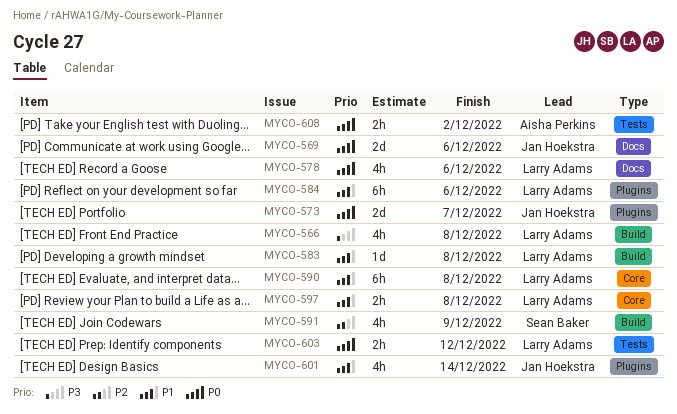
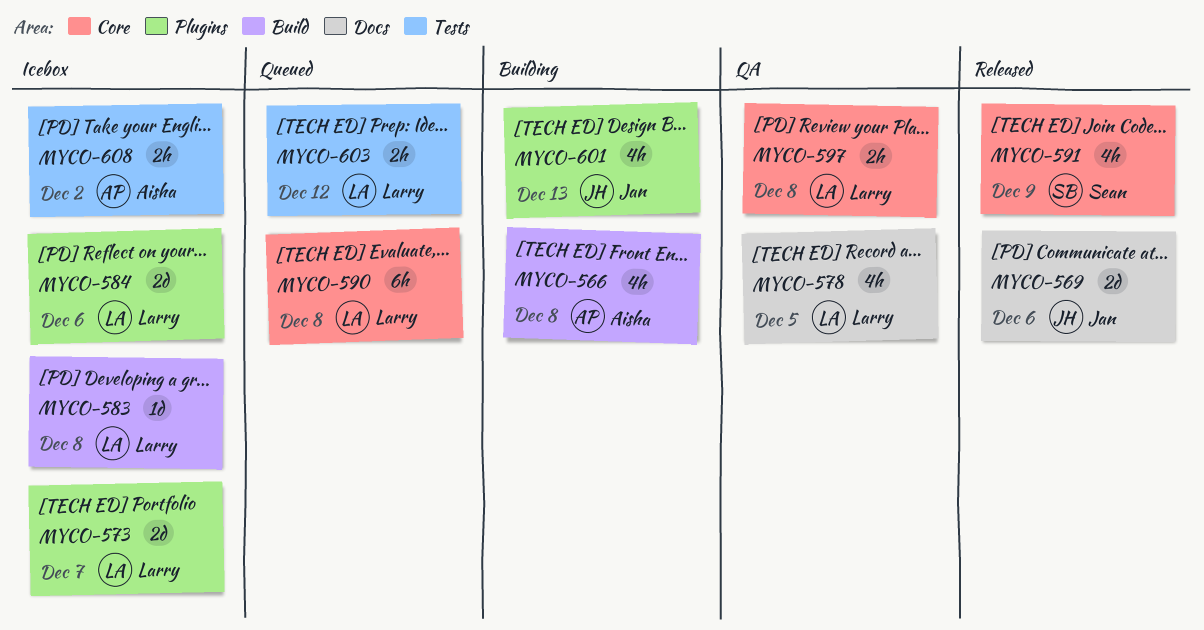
MYCO-566, owner: Larry Adams -> Aisha Perkins
MYCO-573, owner: Jan Hoekstra -> Larry Adams
MYCO-578, due: Dec 6 -> Dec 5
MYCO-584, estimate: 6h -> 2d
MYCO-591, label: Build -> Core
MYCO-601, due: Dec 14 -> Dec 13

